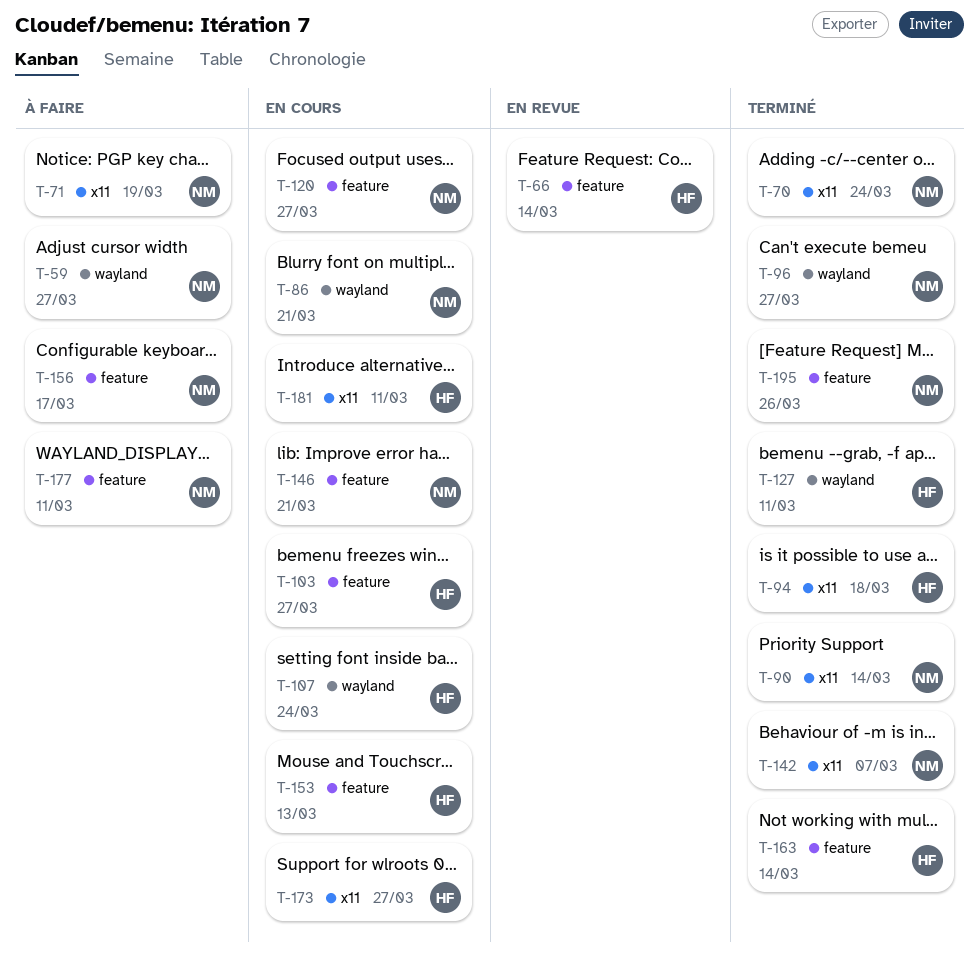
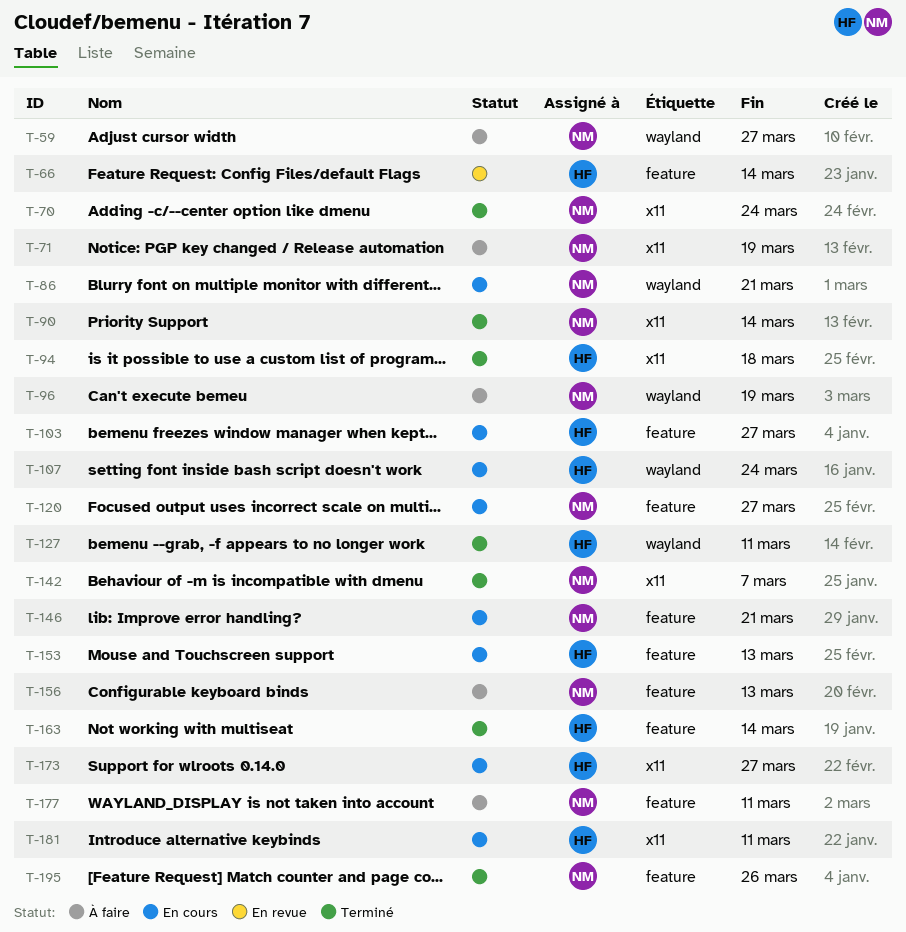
T-96, status: Terminé -> À faire
T-96, due: Mar 27 -> Mar 19
T-156, due: Mar 17 -> Mar 13

